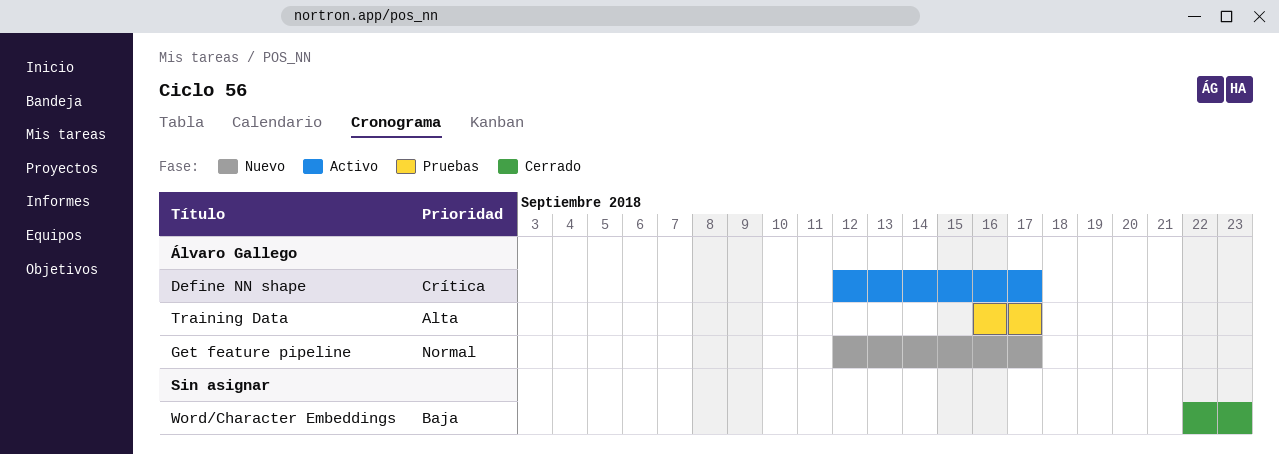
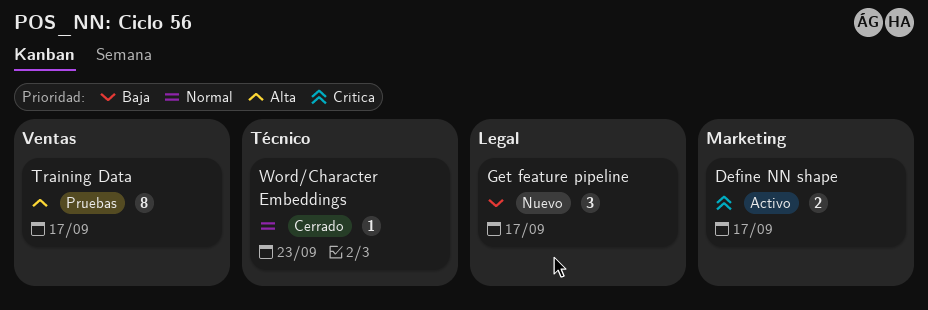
Get feature pipeline, priority: Normal -> Baja
Word/Character Embeddings, priority: Baja -> Normal

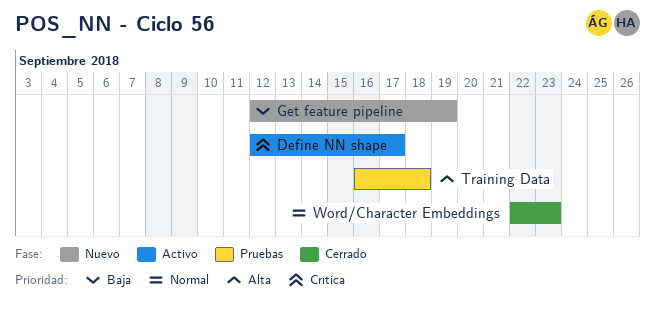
Get feature pipeline, due: Sep 17 -> Sep 19
Training Data, due: Sep 17 -> Sep 18

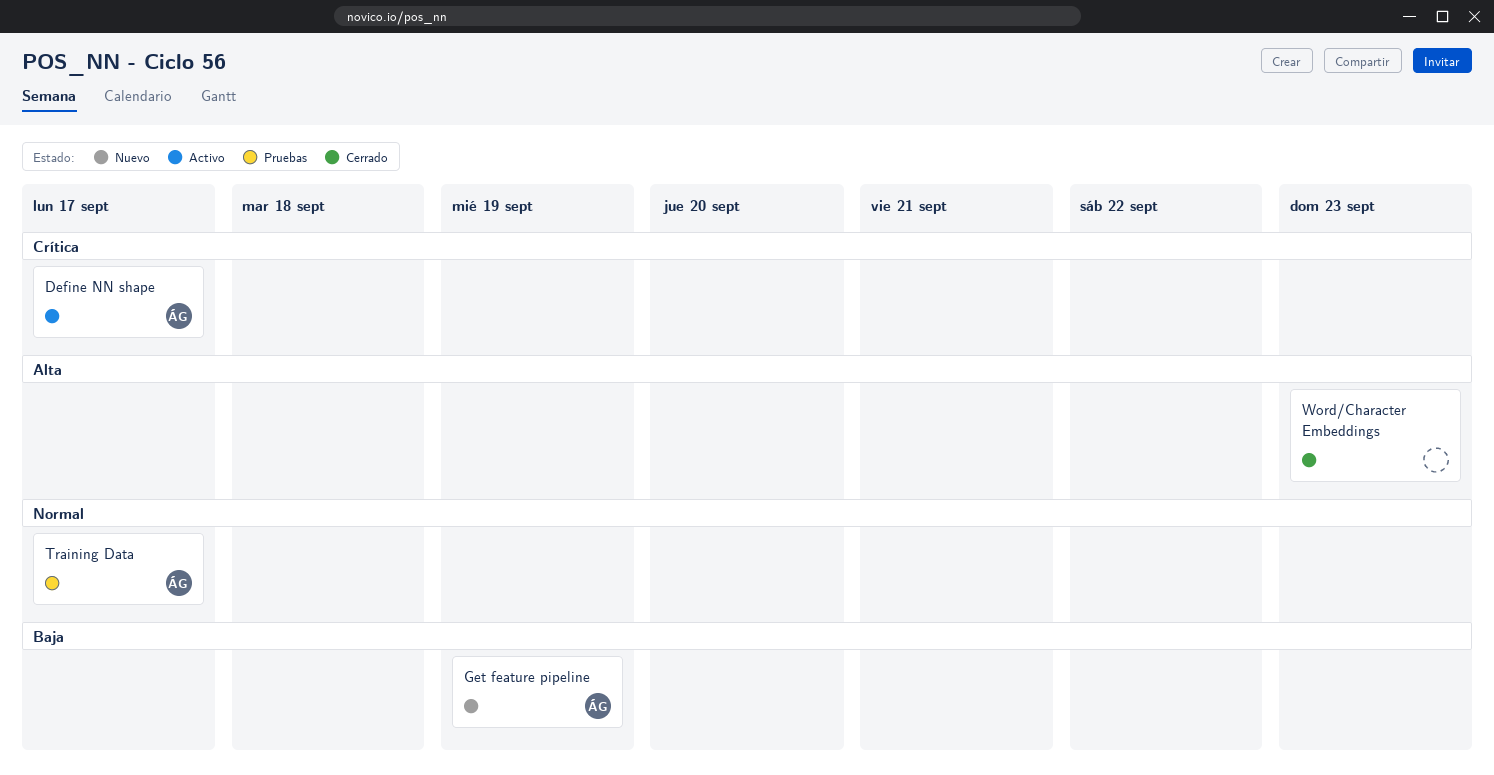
Training Data, priority: Alta -> Normal
Training Data, due: Sep 18 -> Sep 17
Word/Character Embeddings, priority: Normal -> Alta

